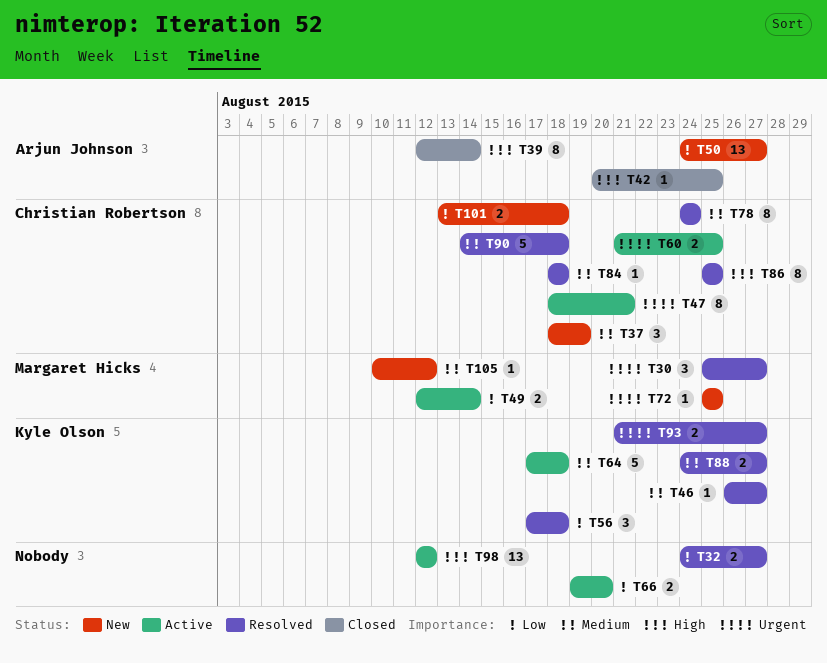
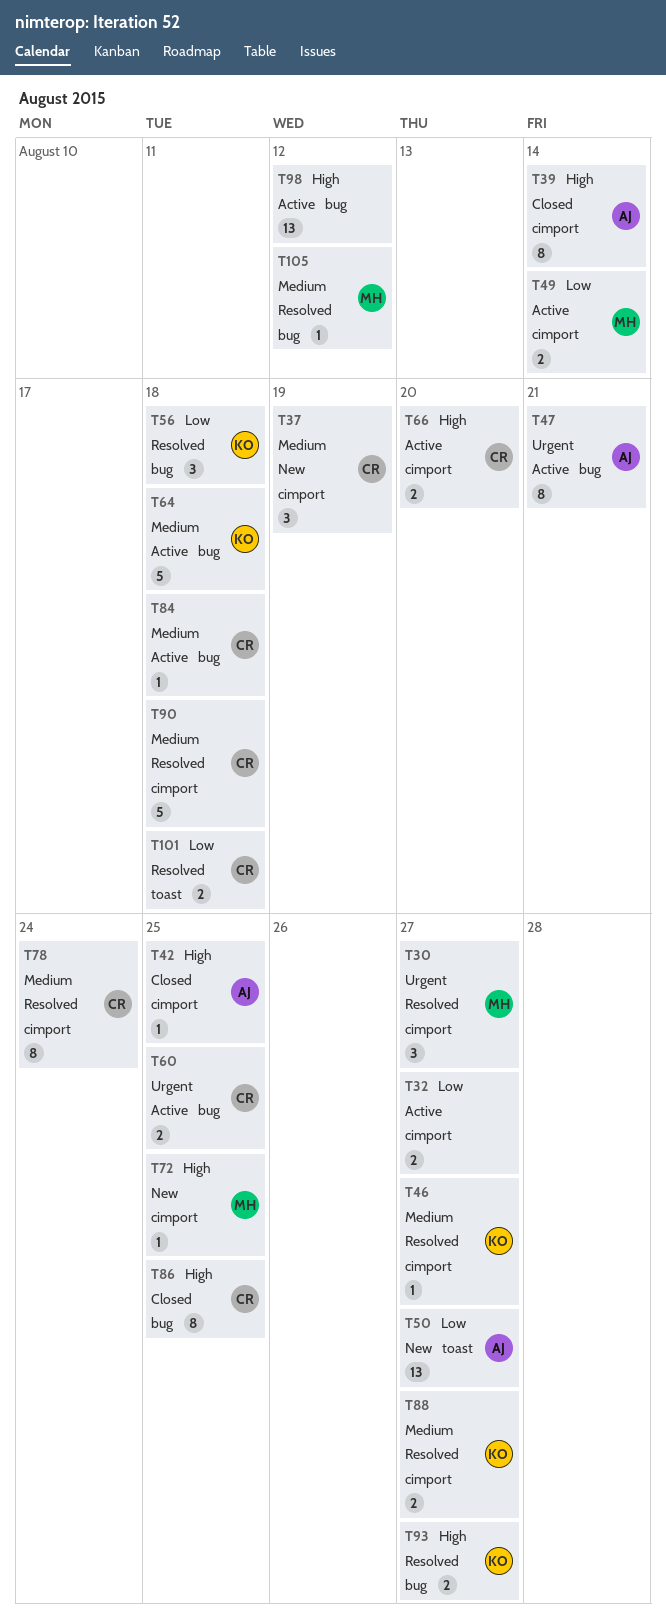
T32, status: Resolved -> Active
T47, owner: Christian Robertson -> Arjun Johnson
T66, owner: none -> Christian Robertson
T66, priority: Low -> High
T72, priority: Urgent -> High
T84, status: Resolved -> Active
T86, status: Resolved -> Closed
T93, priority: Urgent -> High
T101, status: New -> Resolved
T105, status: New -> Resolved

